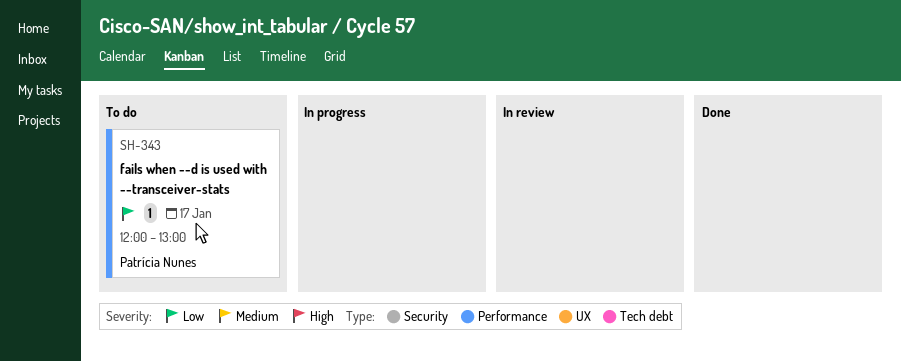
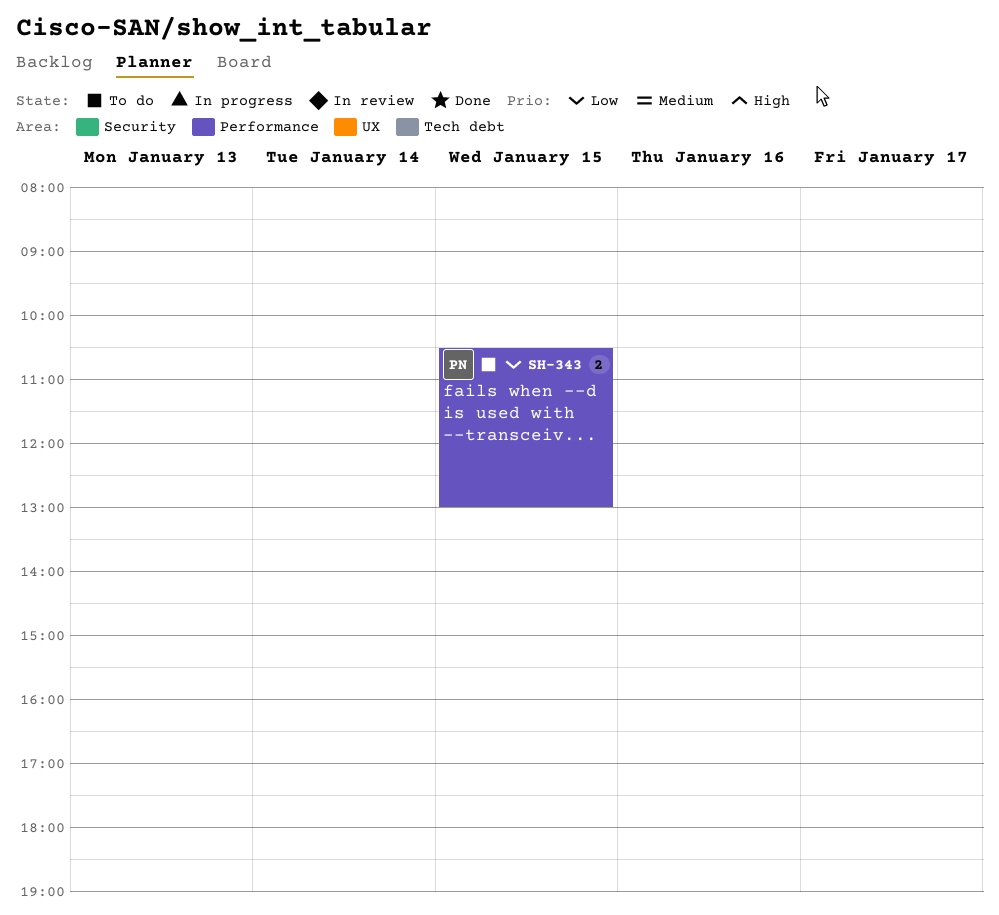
SH-343, estimate: 1 -> 2
SH-343, day: Jan 17 -> Jan 15
SH-343, begins: 12:00 -> 10:30

